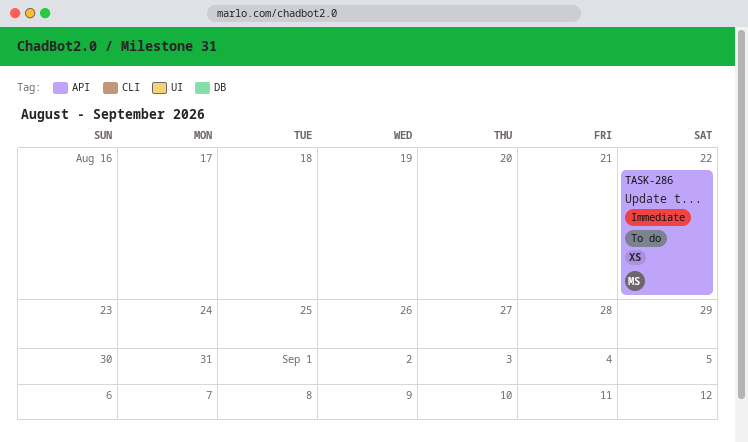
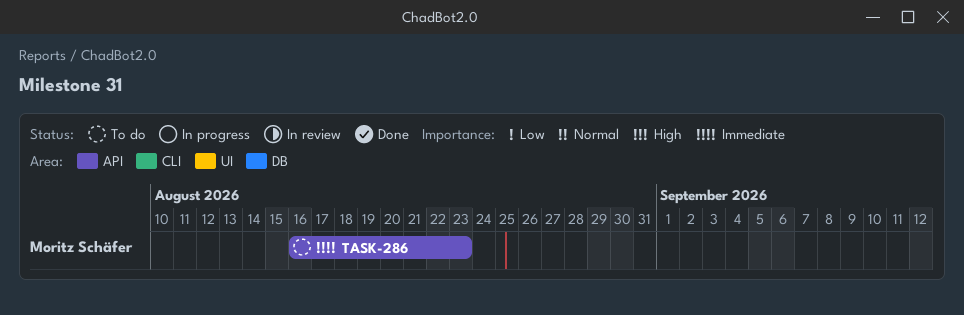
TASK-286, due: Aug 22 -> Aug 23

